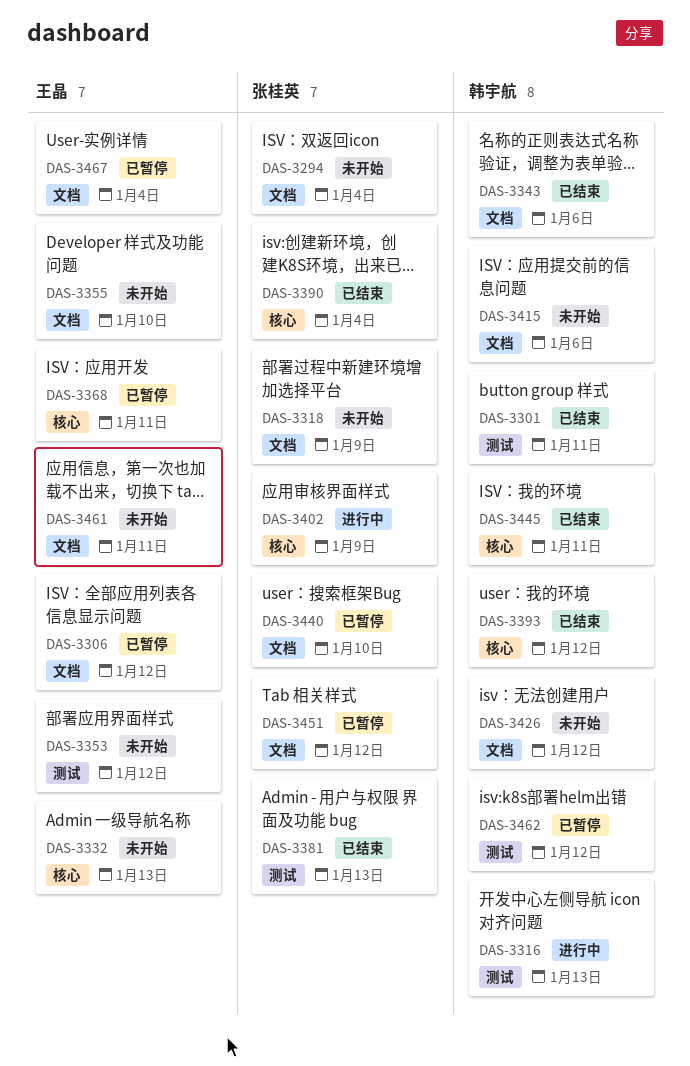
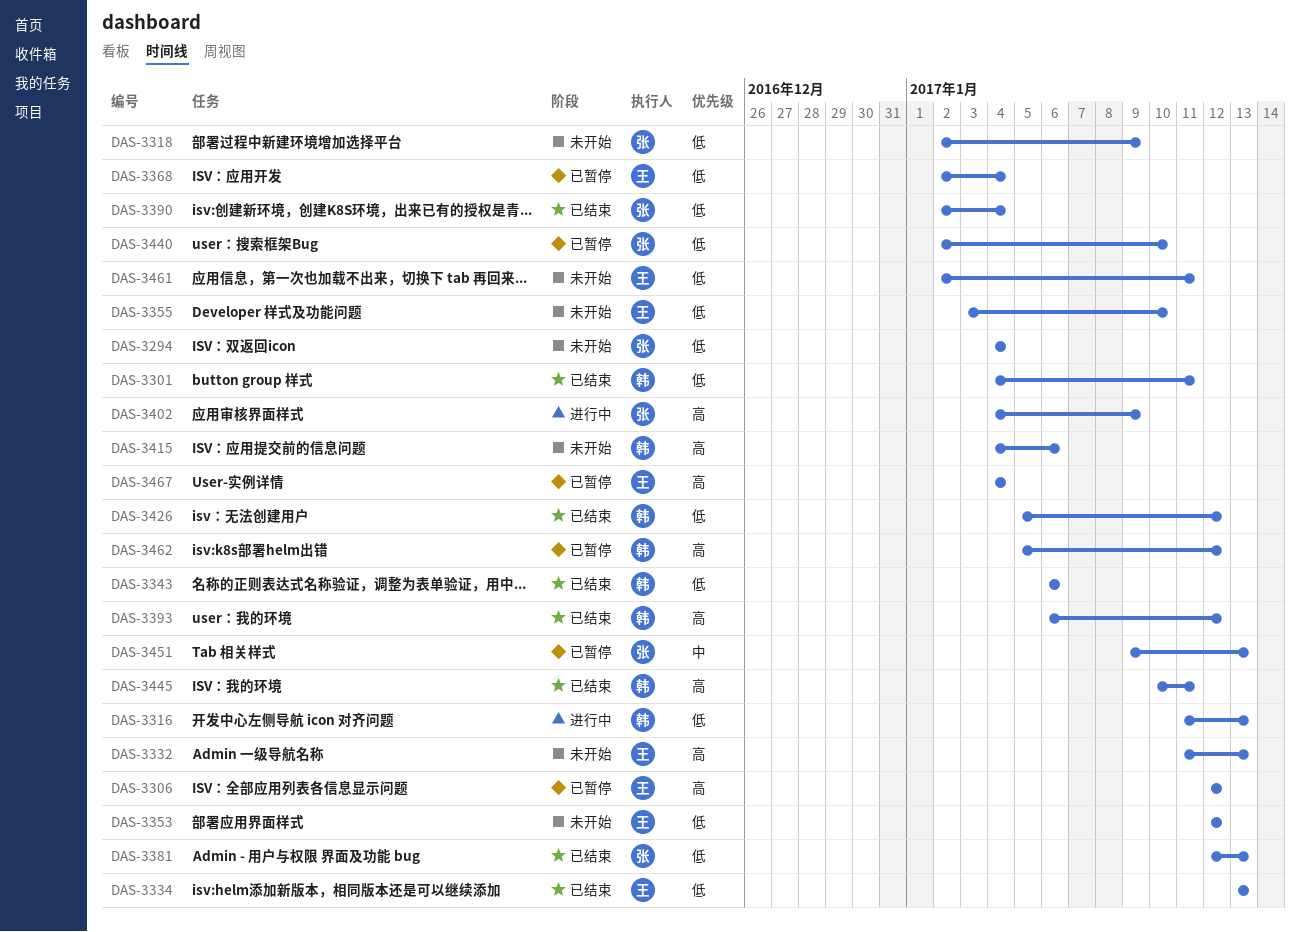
DAS-3334: none -> present
DAS-3368, due: Jan 11 -> Jan 4
DAS-3426, status: 未开始 -> 已结束
DAS-3451, due: Jan 12 -> Jan 13

